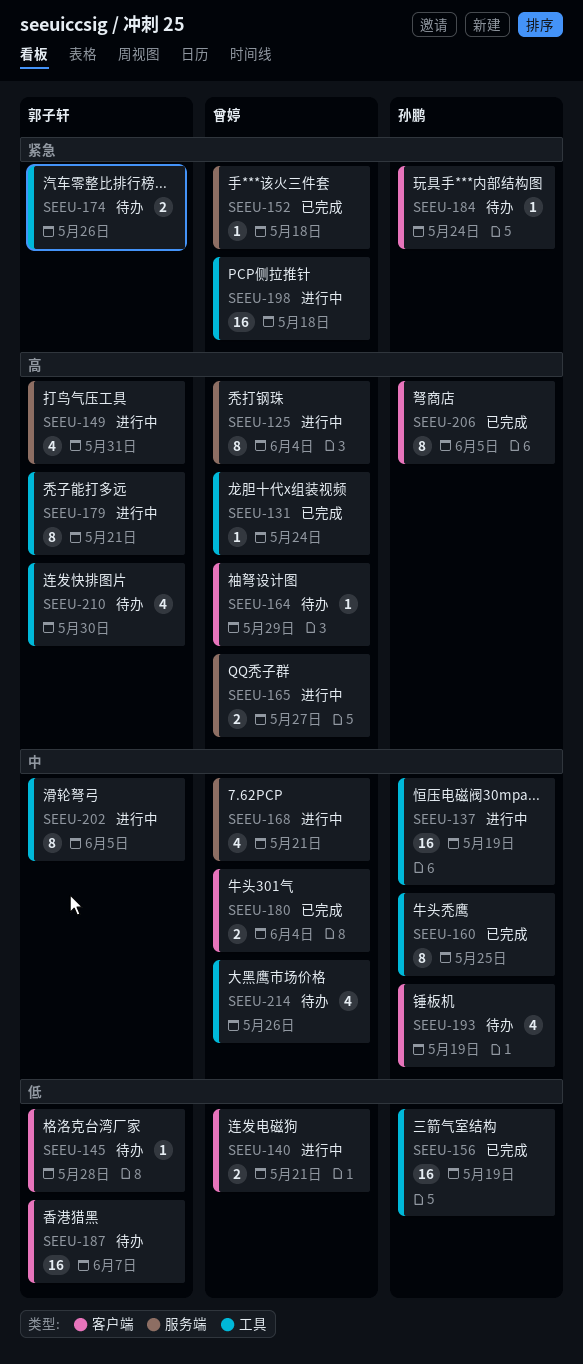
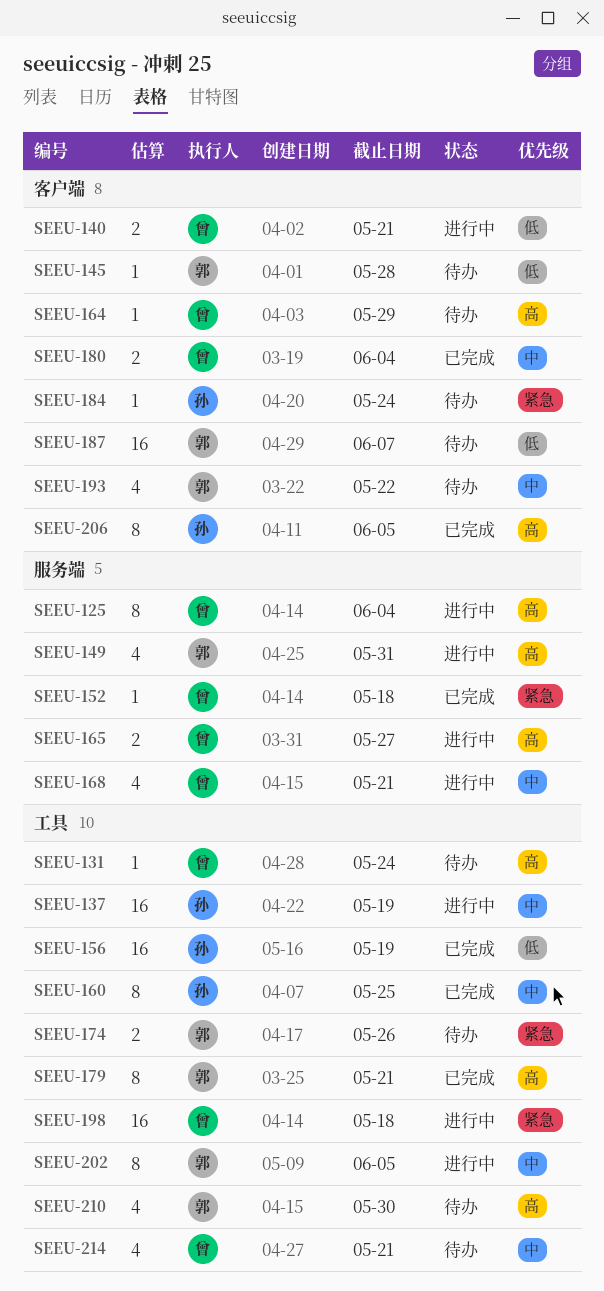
SEEU-131, status: 已完成 -> 待办
SEEU-179, status: 进行中 -> 已完成
SEEU-193, owner: 孙鹏 -> 郭子轩
SEEU-193, due: May 19 -> May 22
SEEU-214, due: May 26 -> May 21

